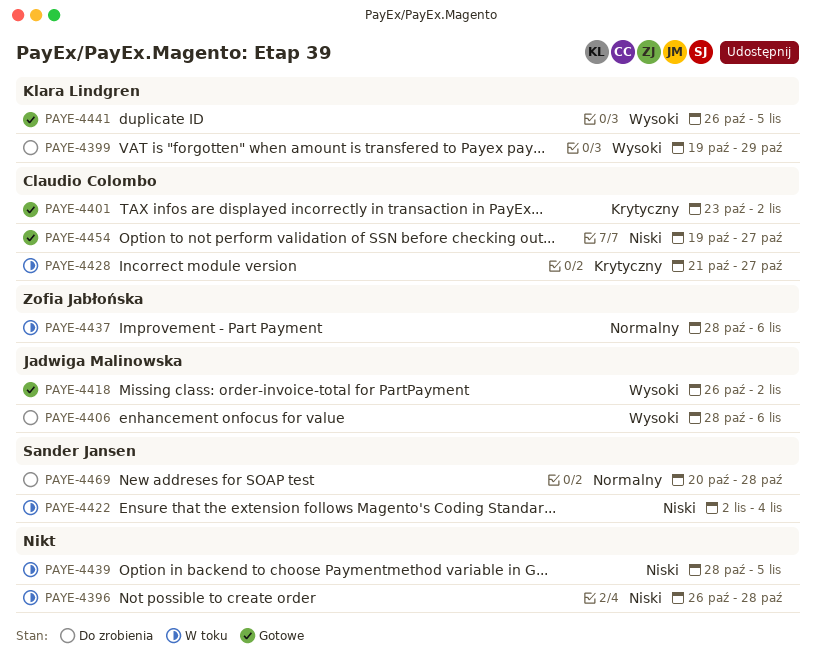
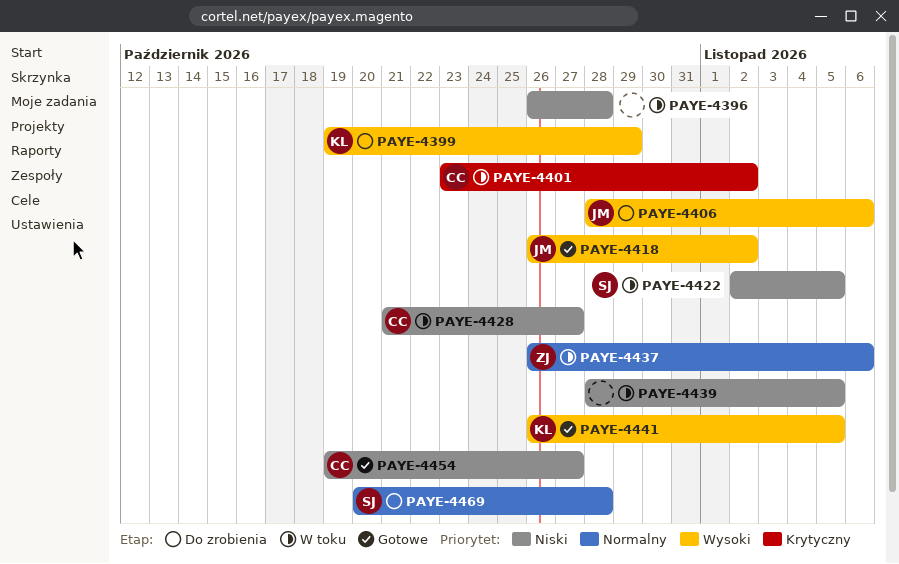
PAYE-4401, status: Gotowe -> W toku
PAYE-4422, due: Nov 4 -> Nov 5
PAYE-4428, priority: Krytyczny -> Niski
PAYE-4437, start: Oct 28 -> Oct 26

